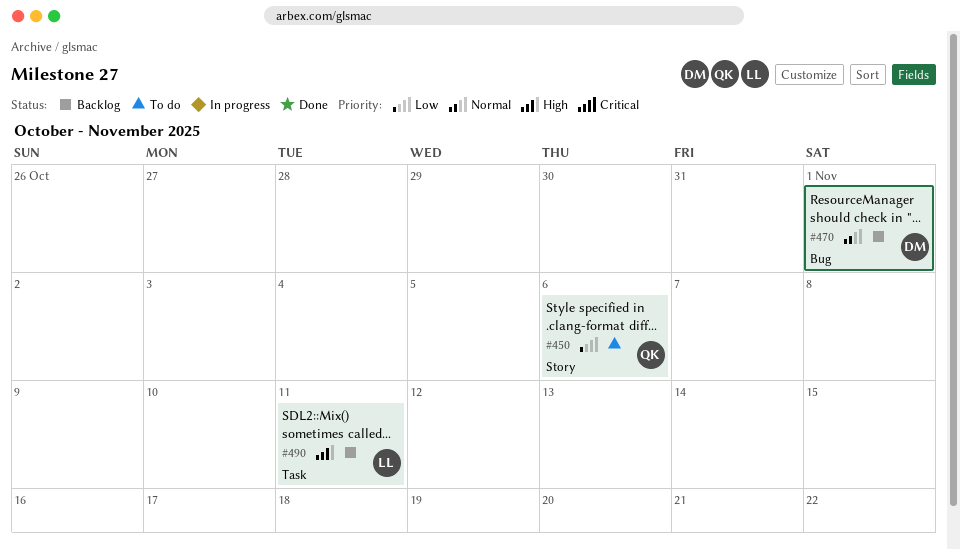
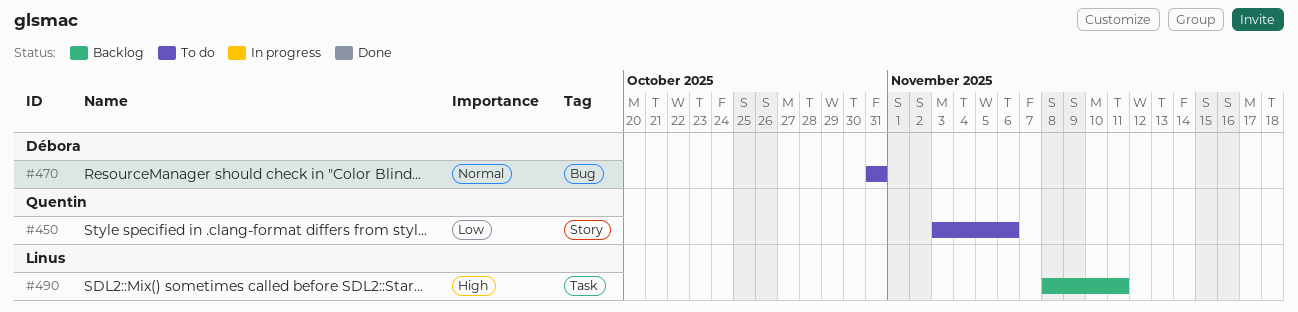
#470, status: Backlog -> To do
#470, due: Nov 1 -> Oct 31

